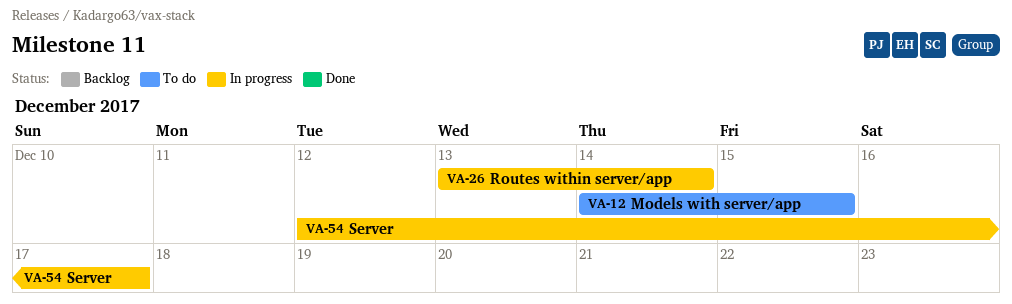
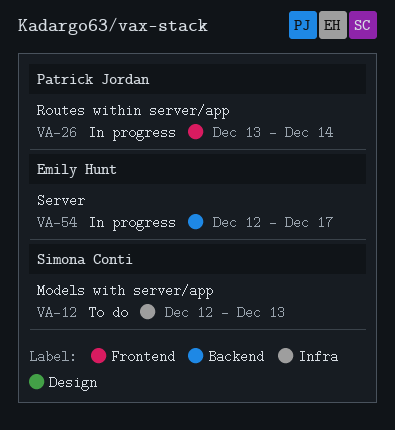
VA-12, start: Dec 14 -> Dec 12
VA-12, due: Dec 15 -> Dec 13

